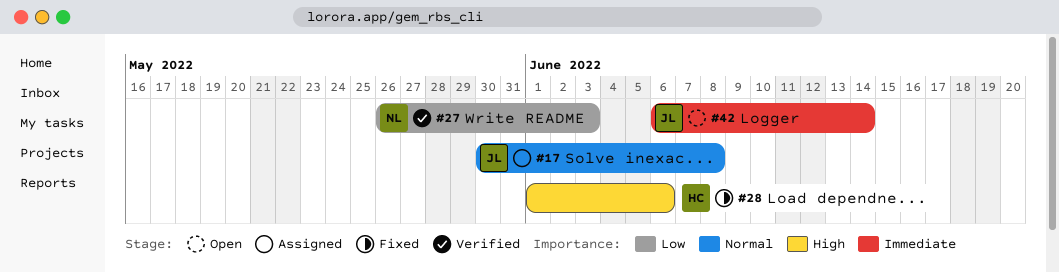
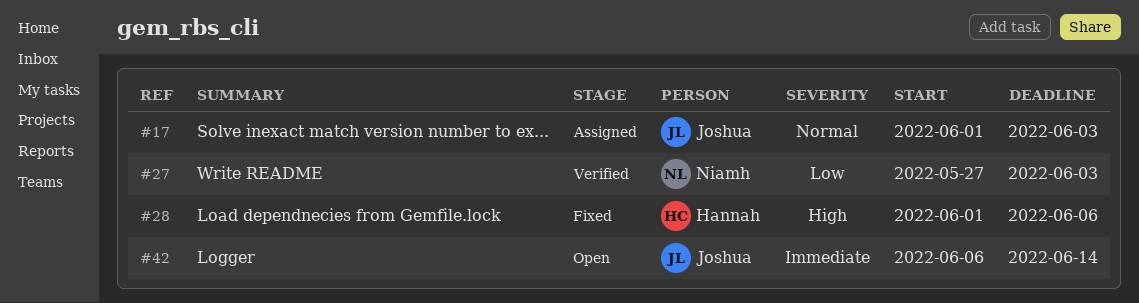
#17, start: May 30 -> Jun 1
#17, due: Jun 8 -> Jun 3
#27, start: May 26 -> May 27

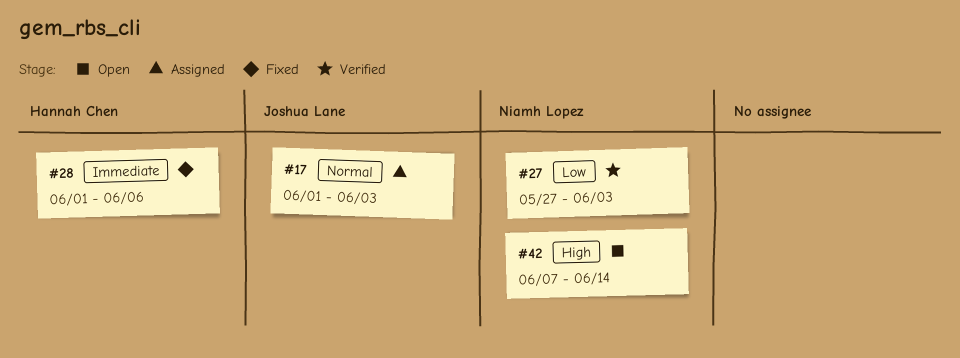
#28, priority: High -> Immediate
#42, owner: Joshua Lane -> Niamh Lopez
#42, priority: Immediate -> High
#42, start: Jun 6 -> Jun 7

